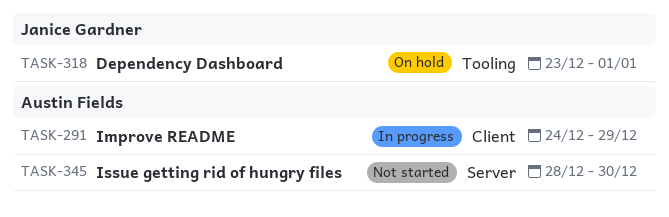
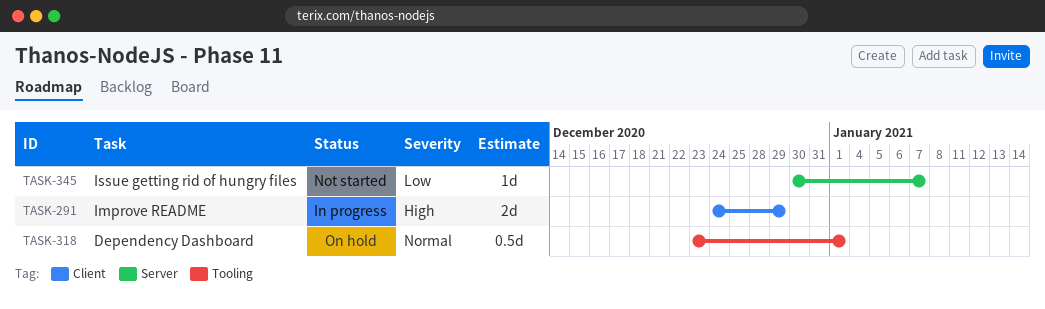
TASK-345, start: Dec 28 -> Dec 30
TASK-345, due: Dec 30 -> Jan 7

